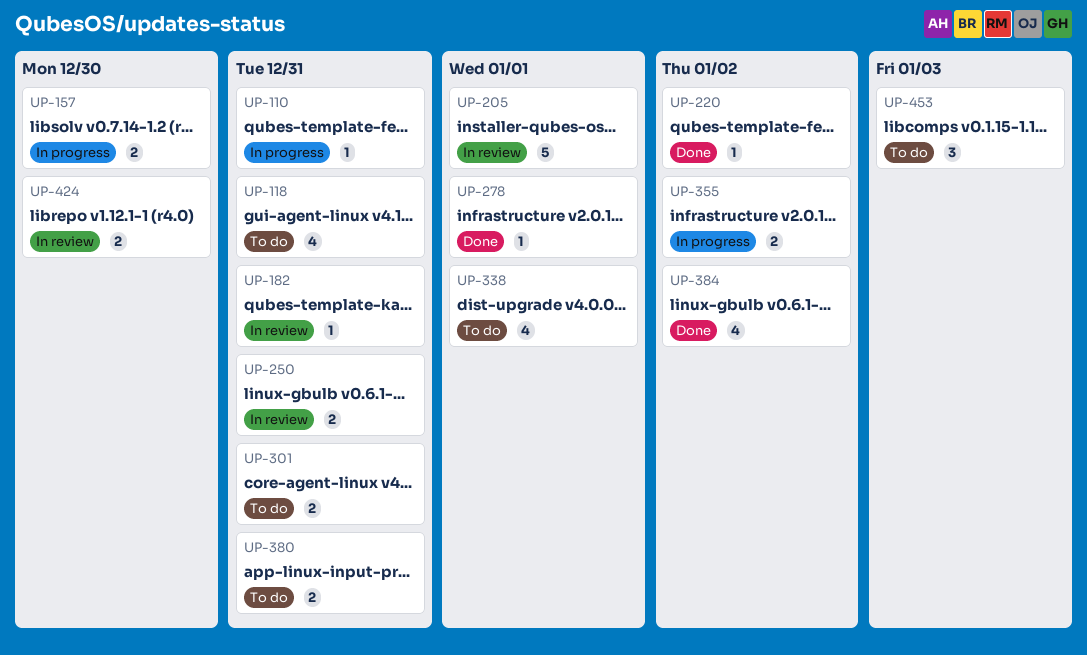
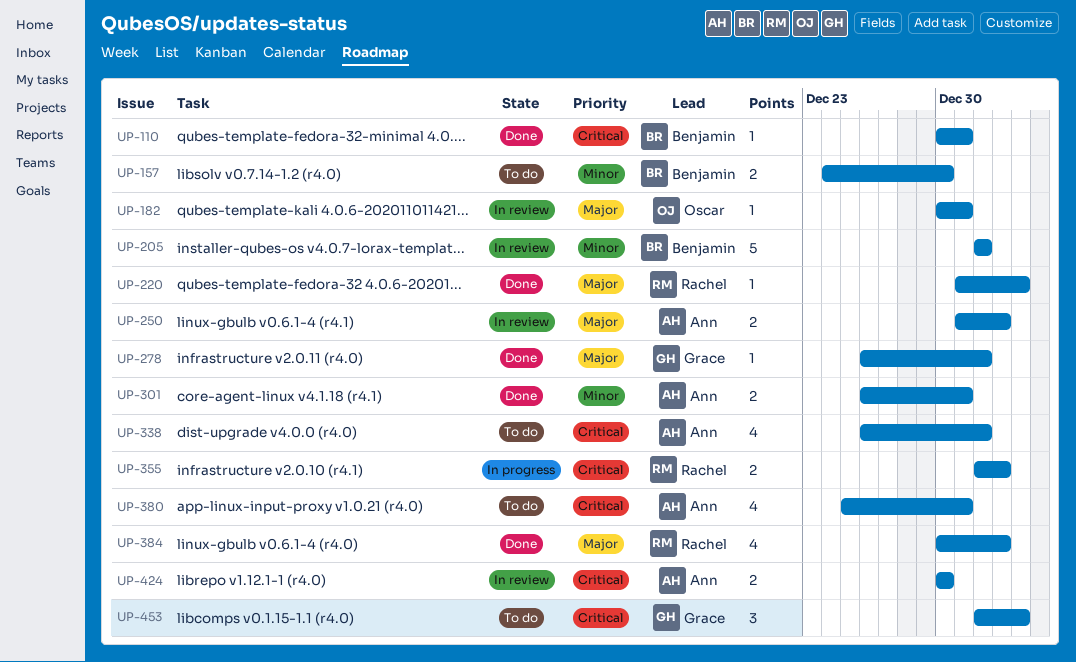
UP-110, status: In progress -> Done
UP-118: present -> none
UP-157, status: In progress -> To do
UP-220, due: Jan 2 -> Jan 3
UP-250, due: Dec 31 -> Jan 2
UP-301, status: To do -> Done
UP-380, estimate: 2 -> 4

